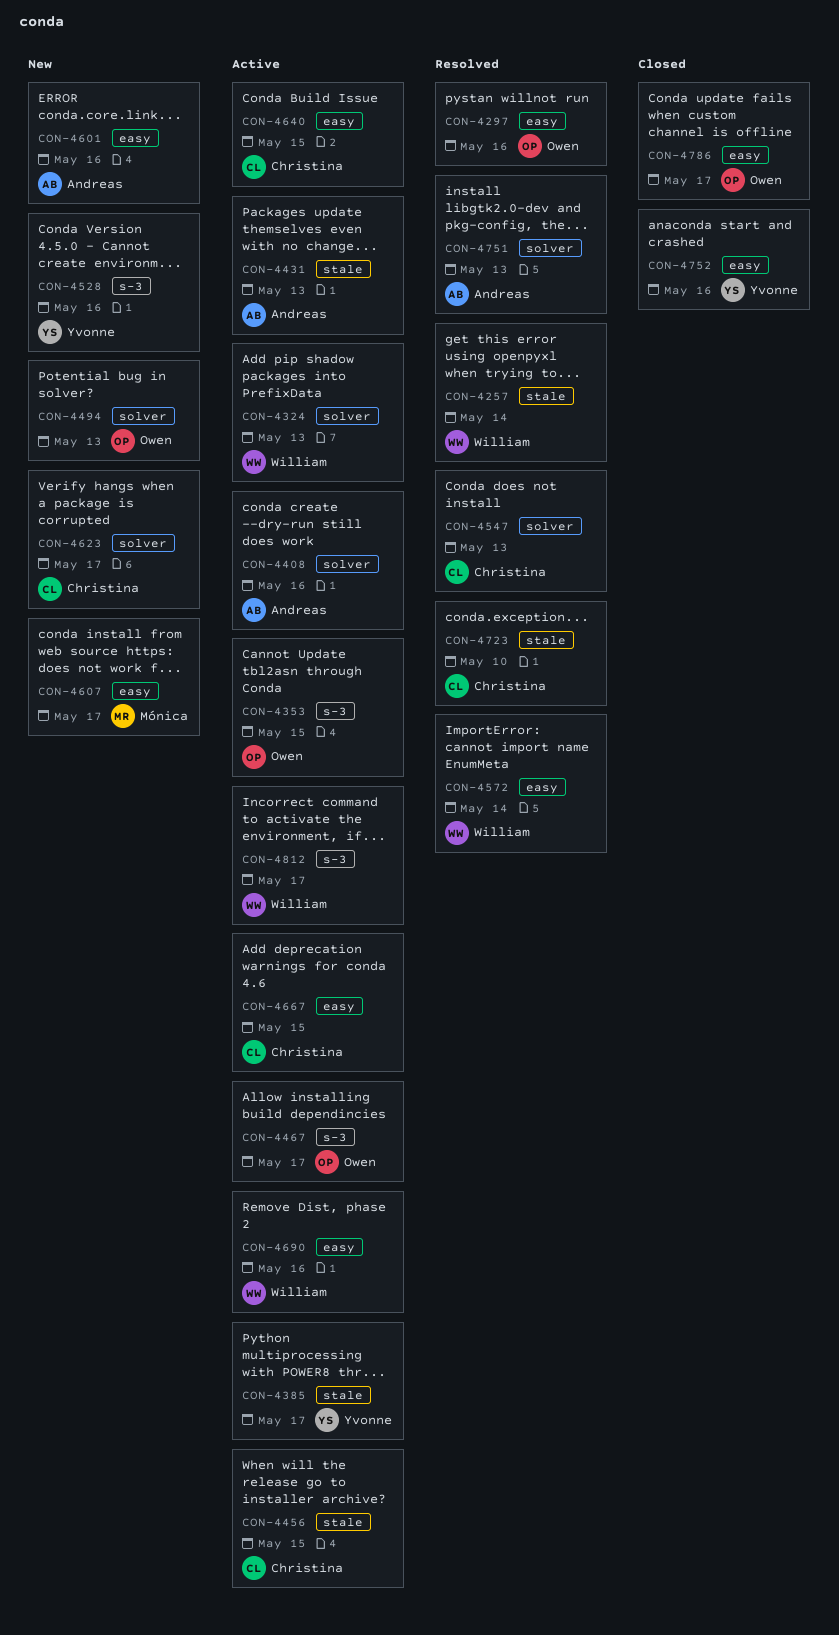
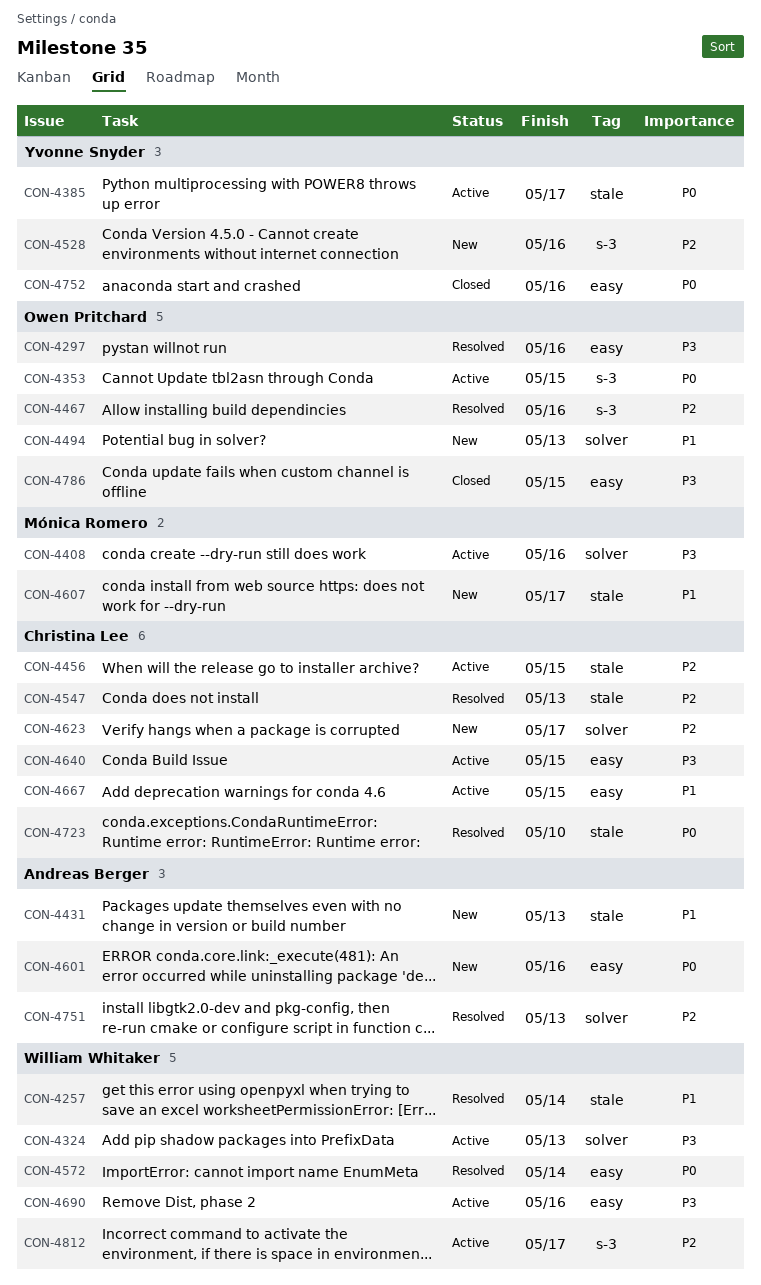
CON-4408, owner: Andreas Berger -> Mónica Romero
CON-4431, status: Active -> New
CON-4467, status: Active -> Resolved
CON-4467, due: May 17 -> May 16
CON-4547, label: solver -> stale
CON-4607, label: easy -> stale
CON-4786, due: May 17 -> May 15

